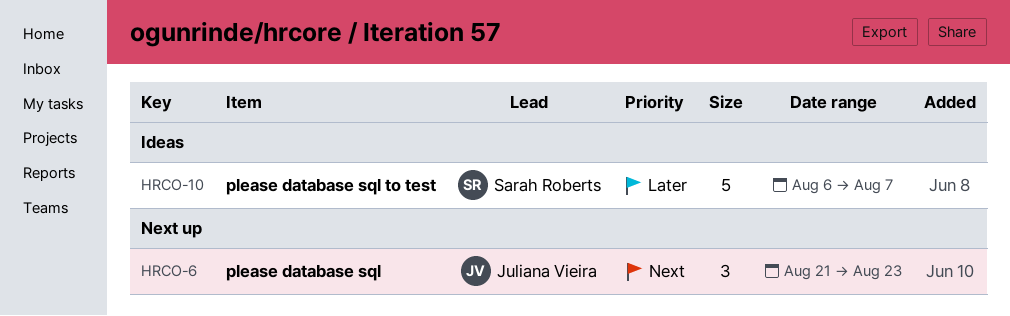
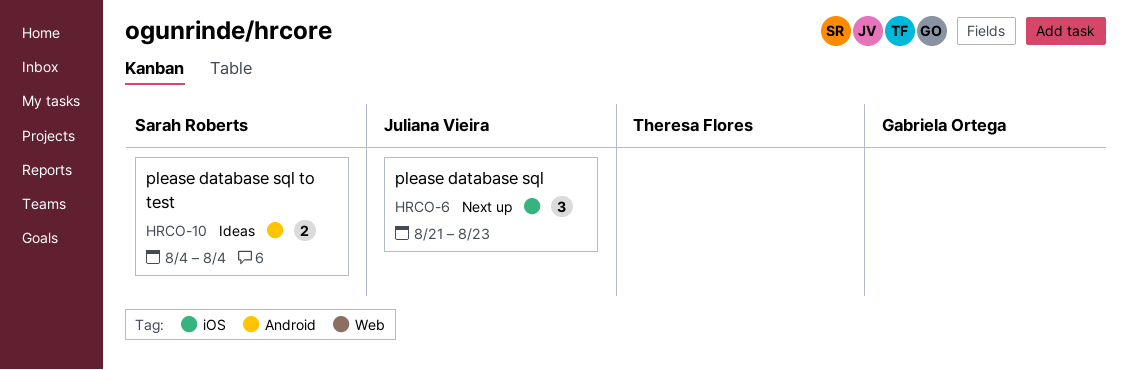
HRCO-10, estimate: 5 -> 2
HRCO-10, start: Aug 6 -> Aug 4
HRCO-10, due: Aug 7 -> Aug 4

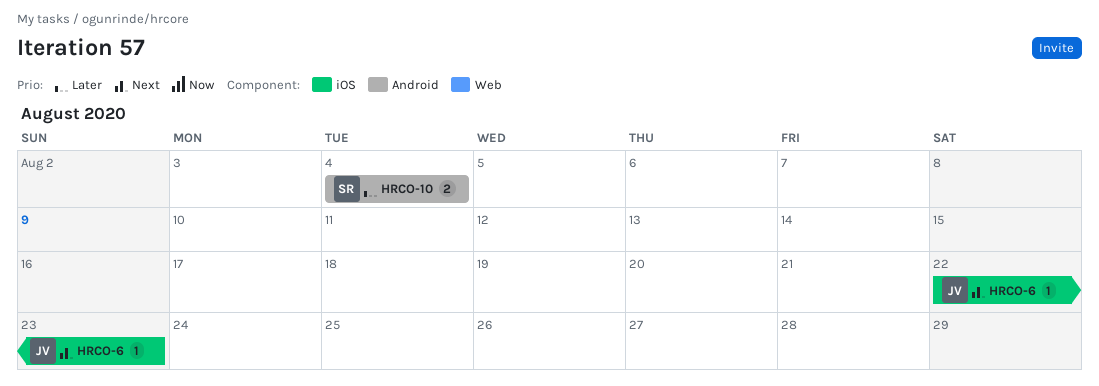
HRCO-6, estimate: 3 -> 1
HRCO-6, start: Aug 21 -> Aug 22

